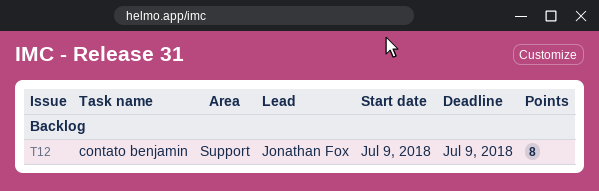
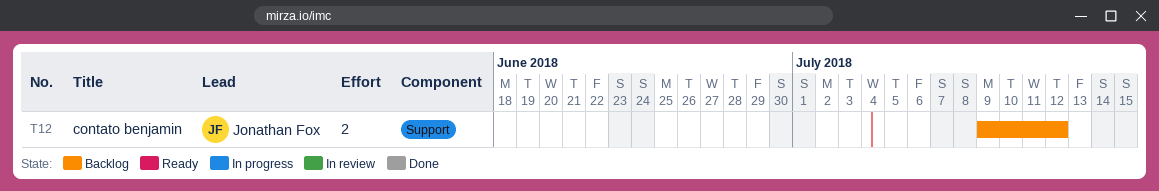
T12, estimate: 8 -> 2
T12, due: Jul 9 -> Jul 12

